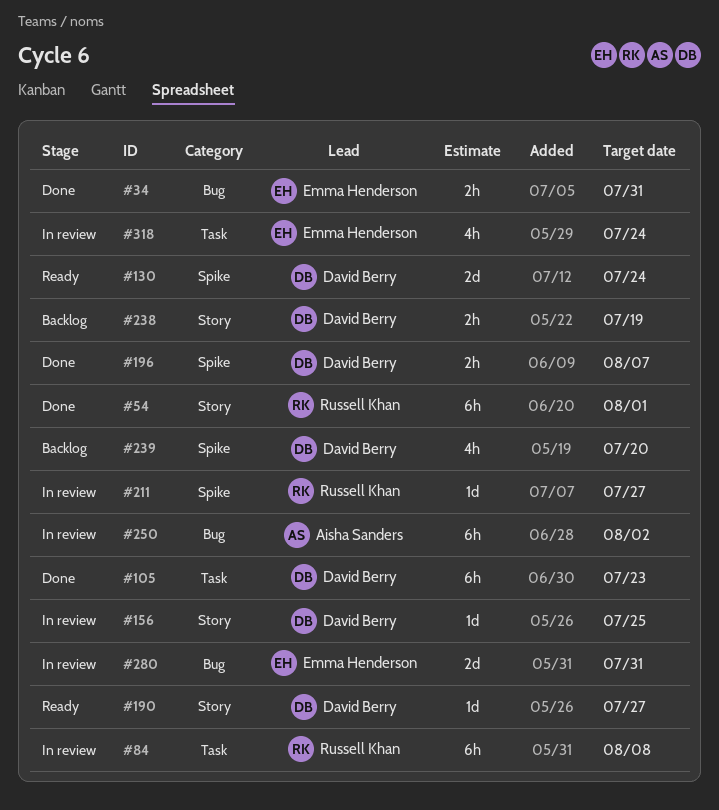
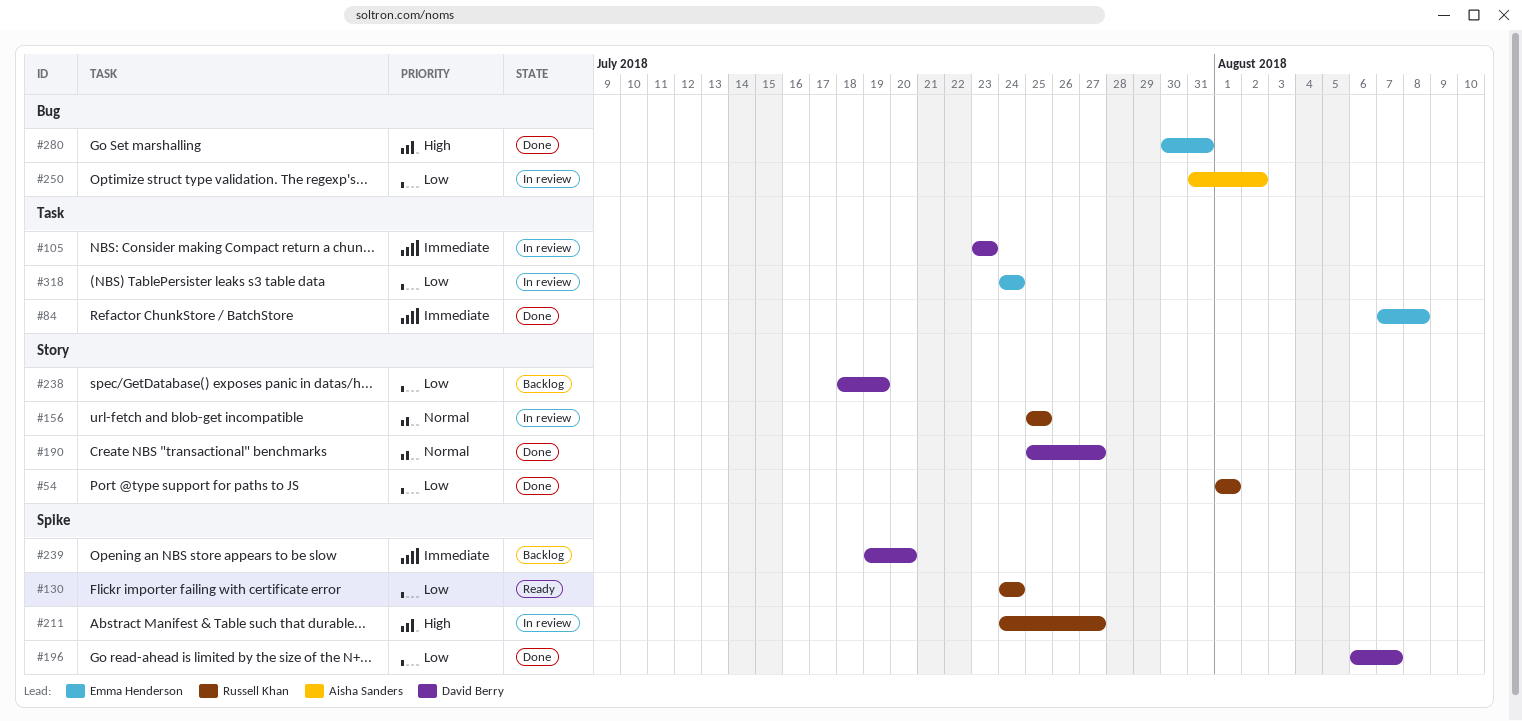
#34: present -> none
#84, status: In review -> Done
#84, owner: Russell Khan -> Emma Henderson
#105, status: Done -> In review
#130, owner: David Berry -> Russell Khan
#156, owner: David Berry -> Russell Khan
#190, status: Ready -> Done
#280, status: In review -> Done

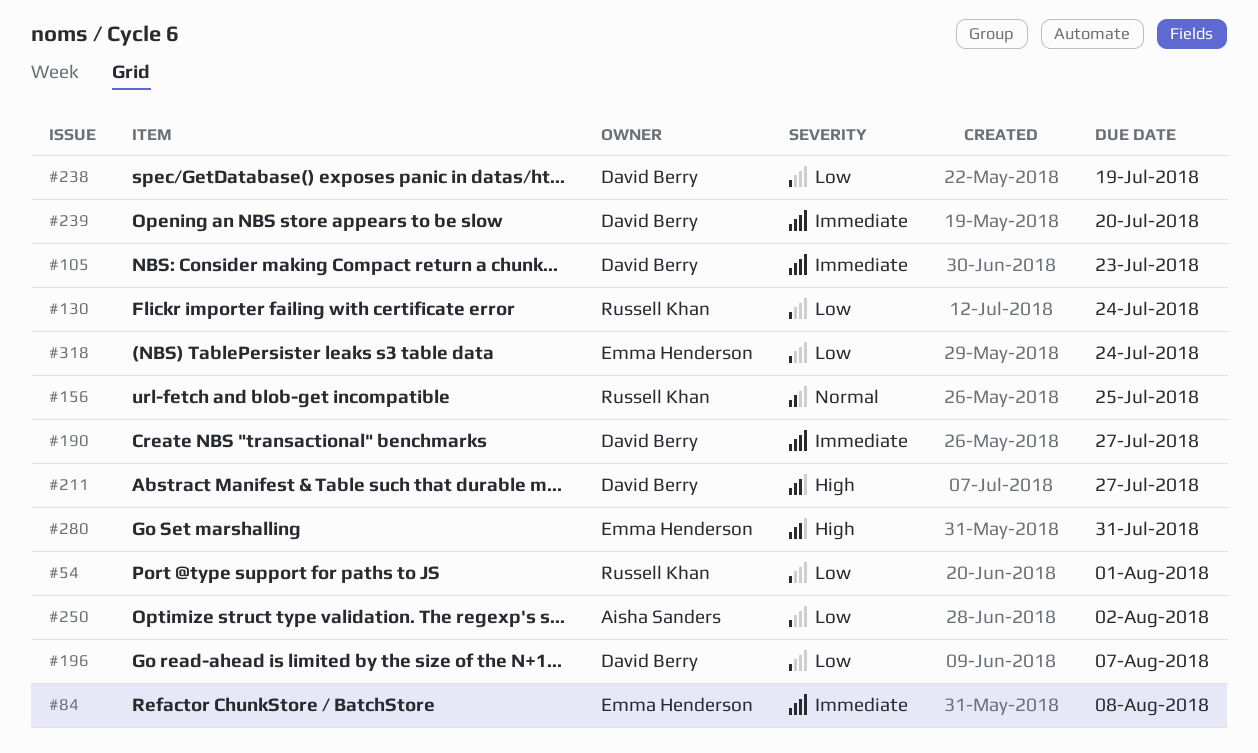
#190, priority: Normal -> Immediate
#211, owner: Russell Khan -> David Berry

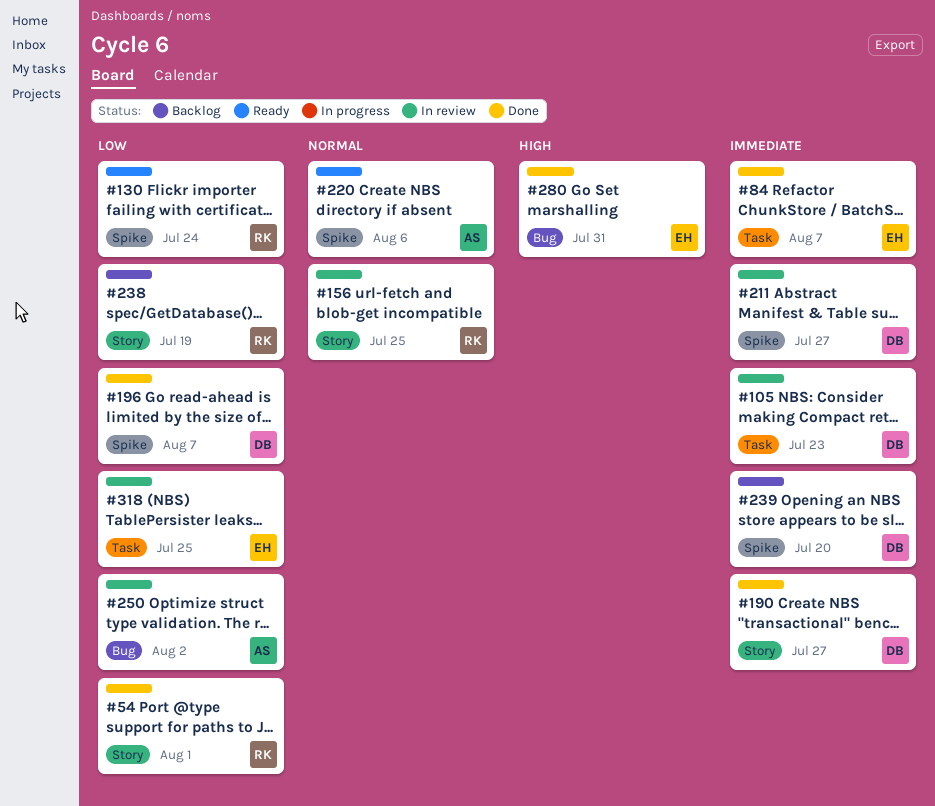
#84, due: Aug 8 -> Aug 7
#211, priority: High -> Immediate
#220: none -> present
#238, owner: David Berry -> Russell Khan
#318, due: Jul 24 -> Jul 25

